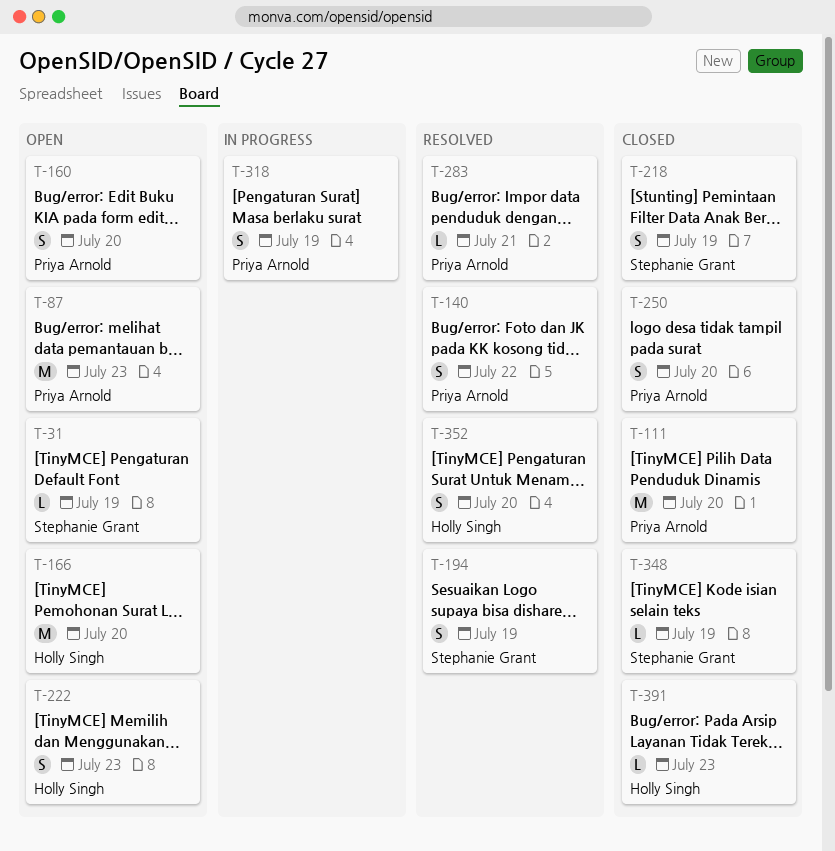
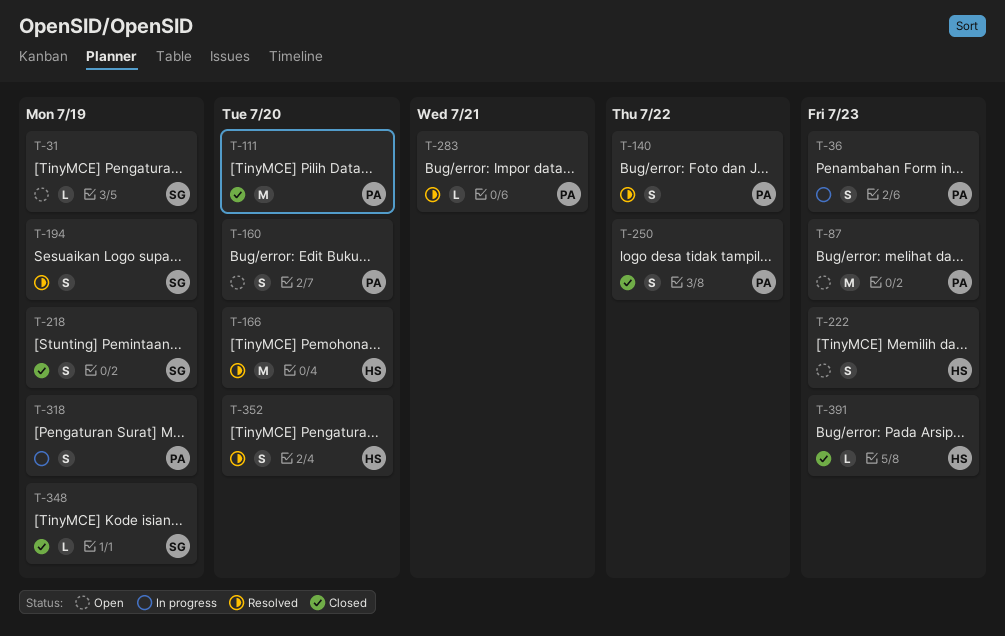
T-36: none -> present
T-166, status: Open -> Resolved
T-250, due: Jul 20 -> Jul 22

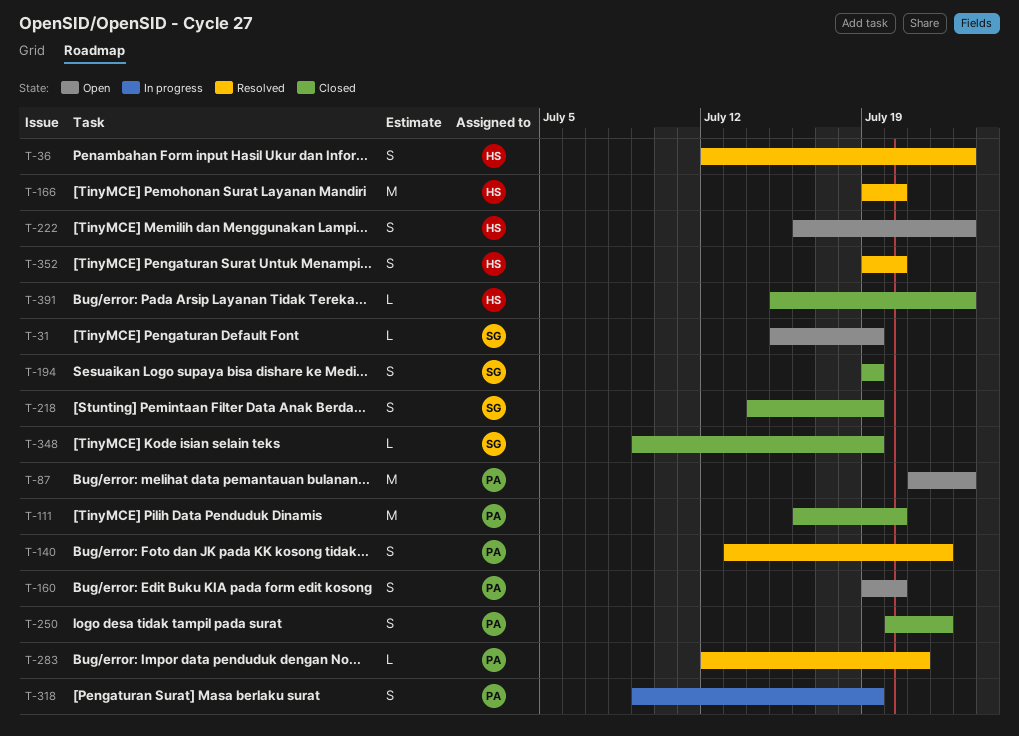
T-36, status: In progress -> Resolved
T-36, owner: PA -> HS
T-194, status: Resolved -> Closed

